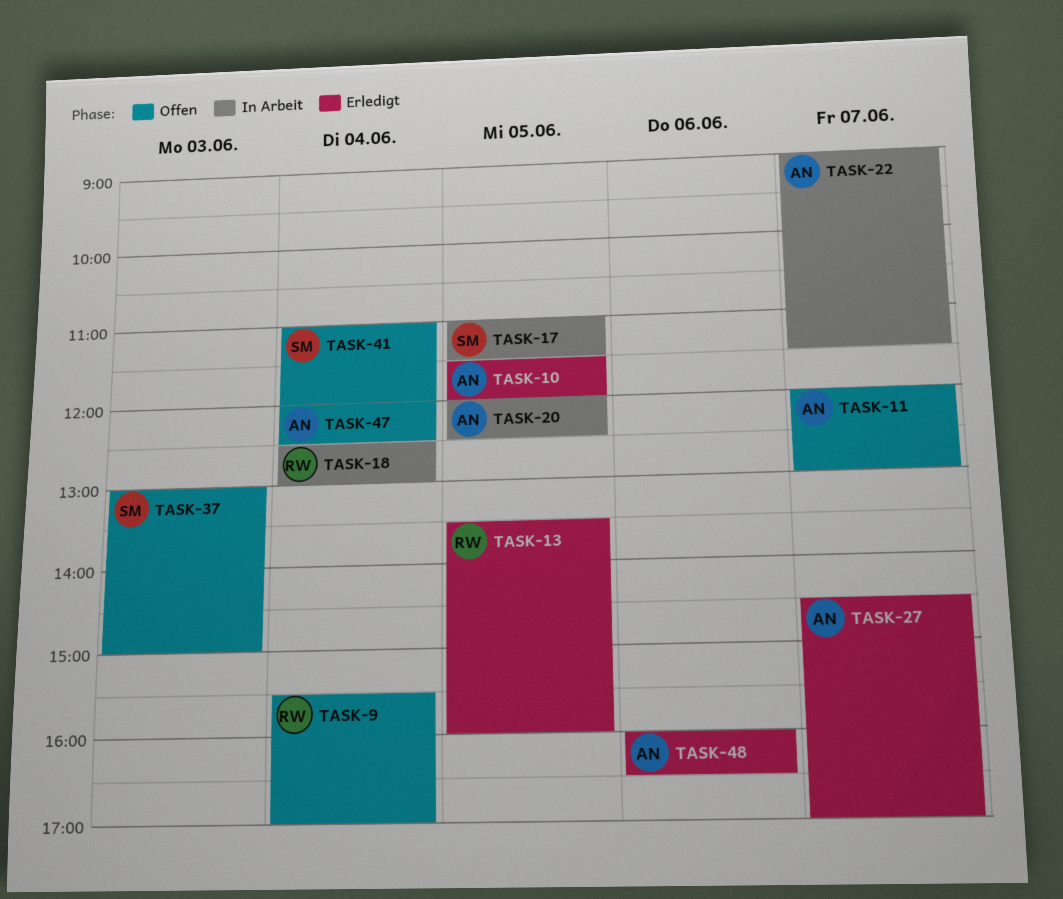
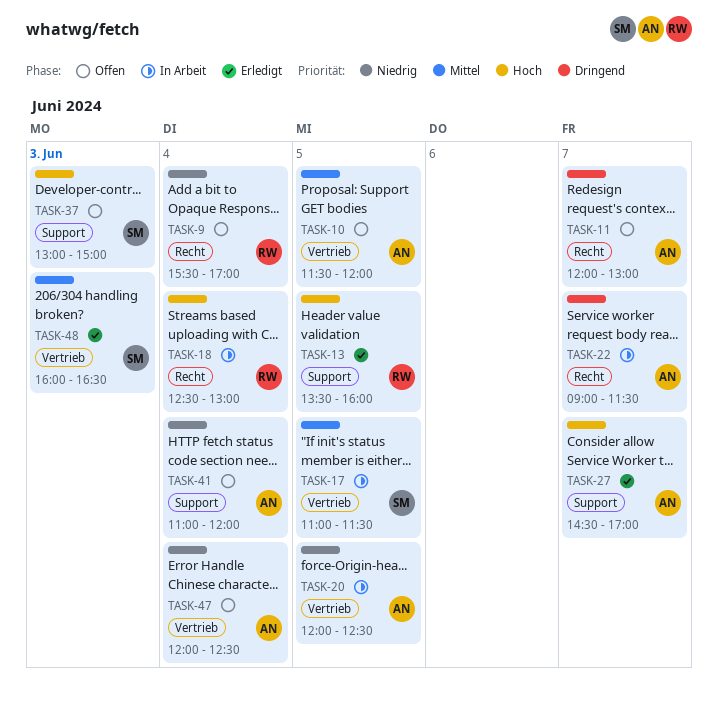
TASK-10, status: Erledigt -> Offen
TASK-41, owner: SM -> AN
TASK-48, owner: AN -> SM
TASK-48, day: Jun 6 -> Jun 3

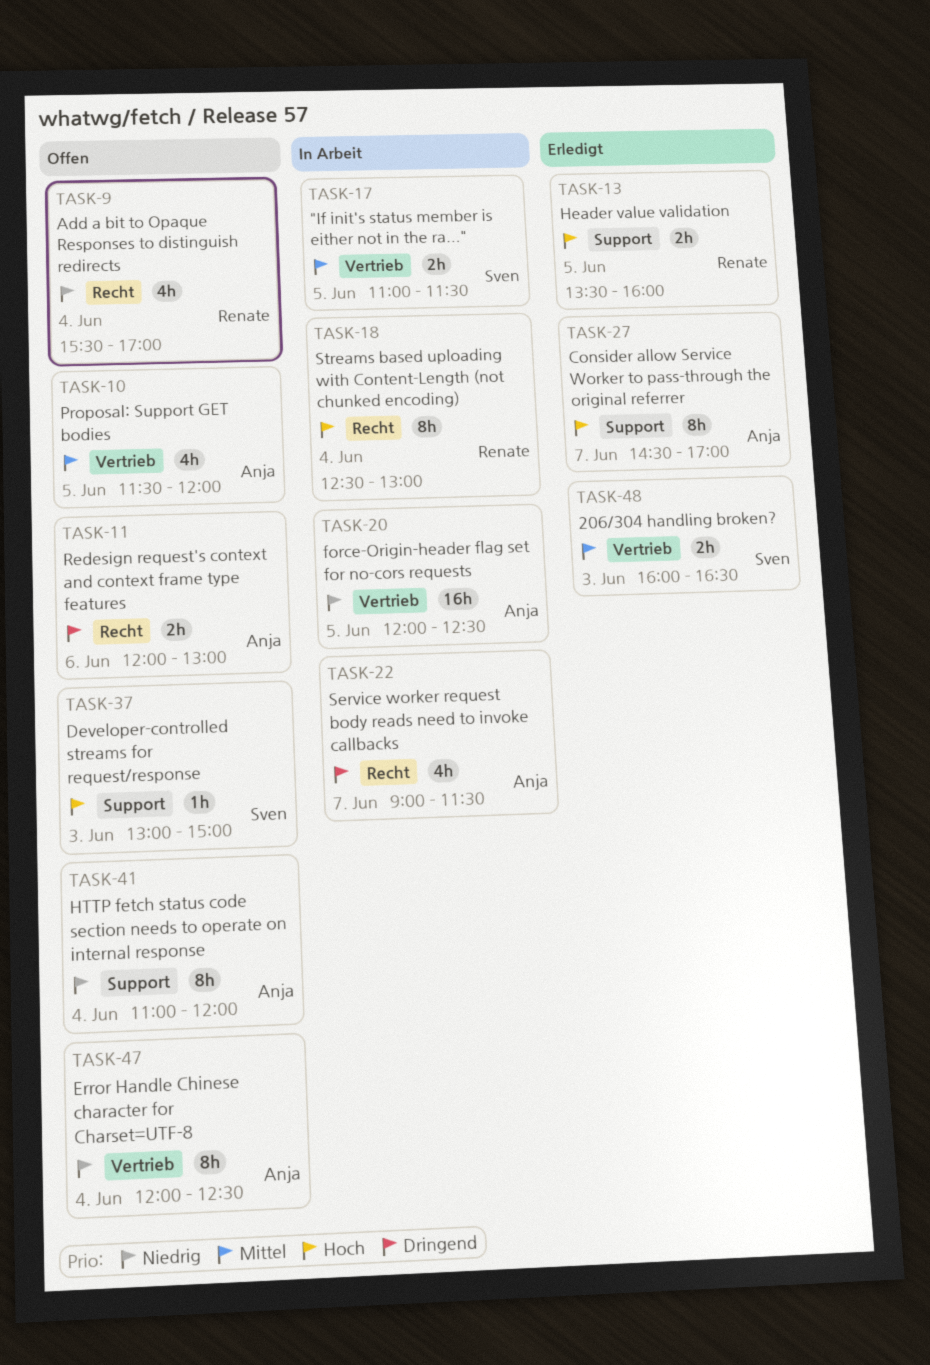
TASK-11, day: Jun 7 -> Jun 6

